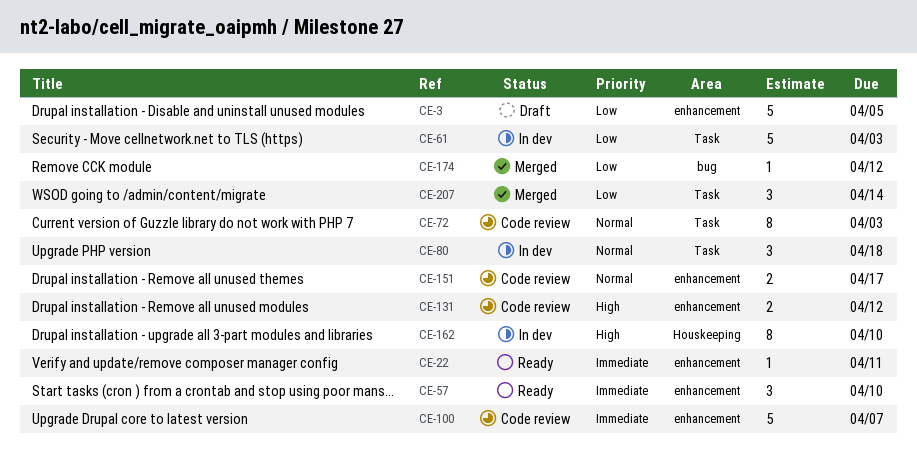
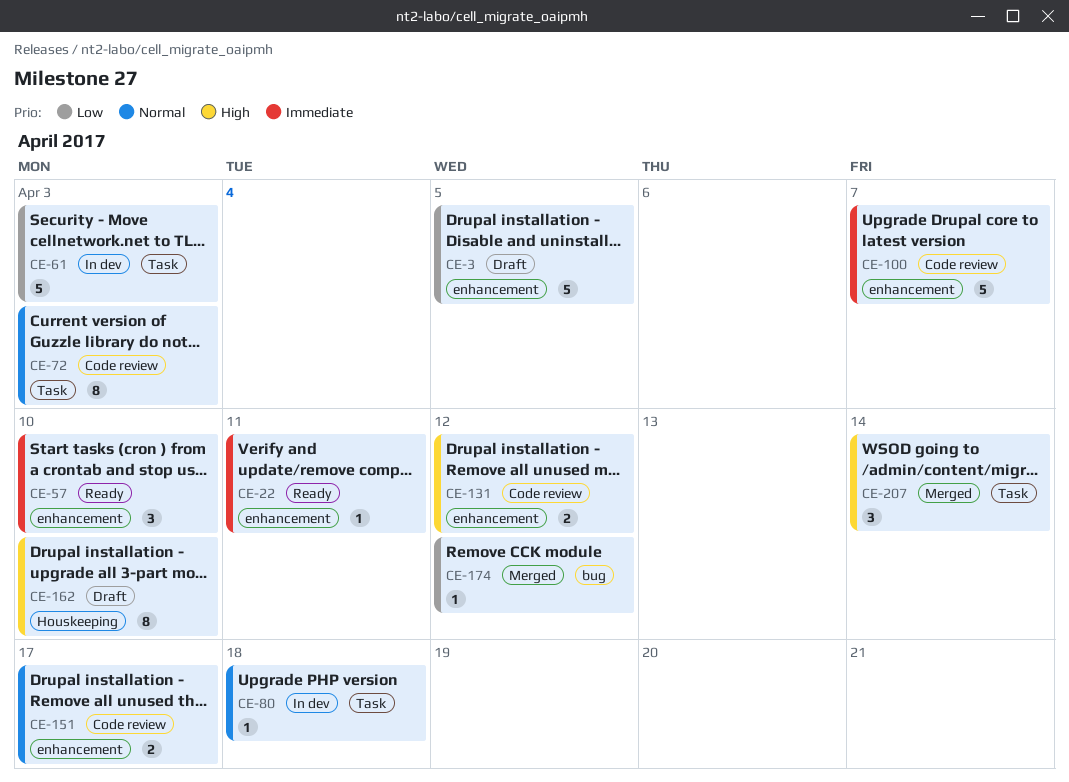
CE-80, estimate: 3 -> 1
CE-162, status: In dev -> Draft
CE-207, priority: Low -> High

